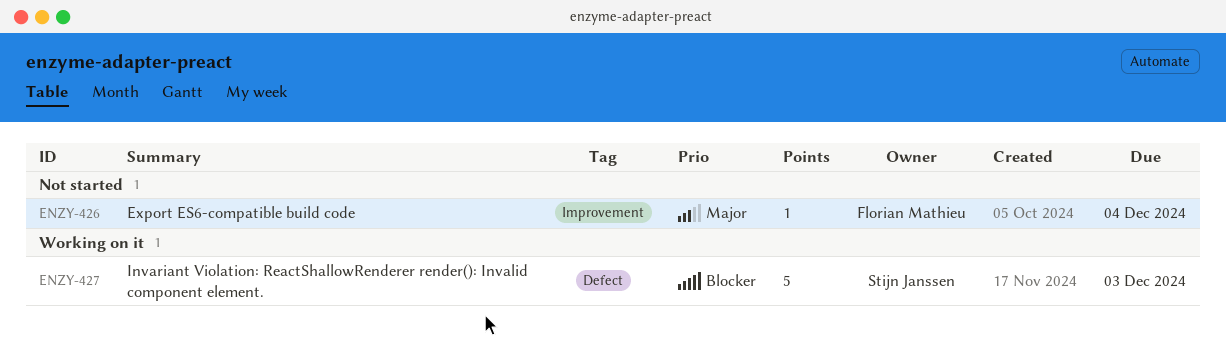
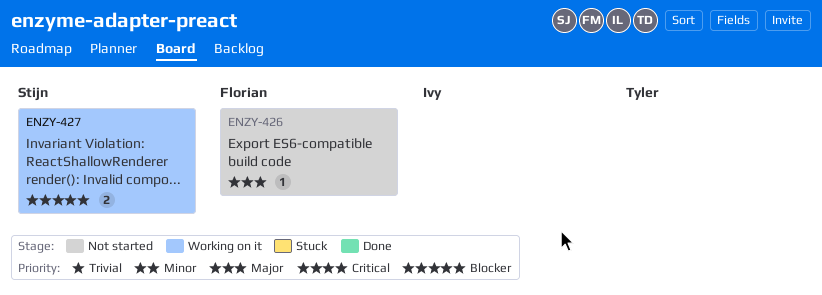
ENZY-427, estimate: 5 -> 2

